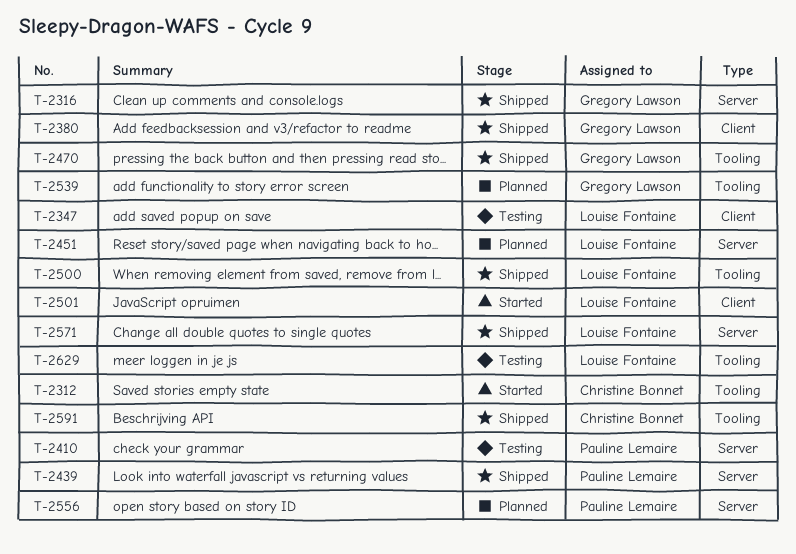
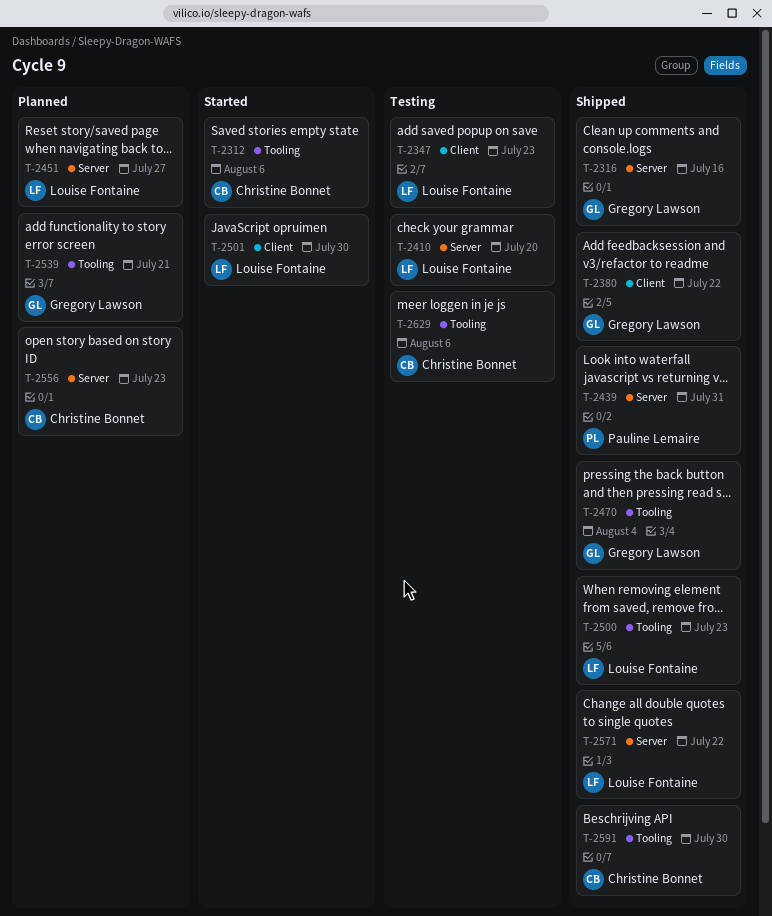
T-2410, owner: Pauline Lemaire -> Louise Fontaine
T-2556, owner: Pauline Lemaire -> Christine Bonnet
T-2629, owner: Louise Fontaine -> Christine Bonnet

